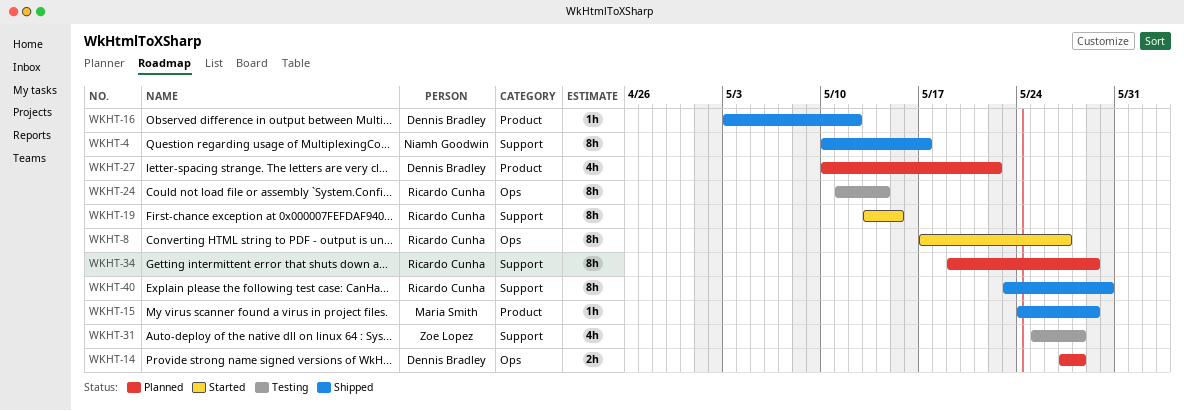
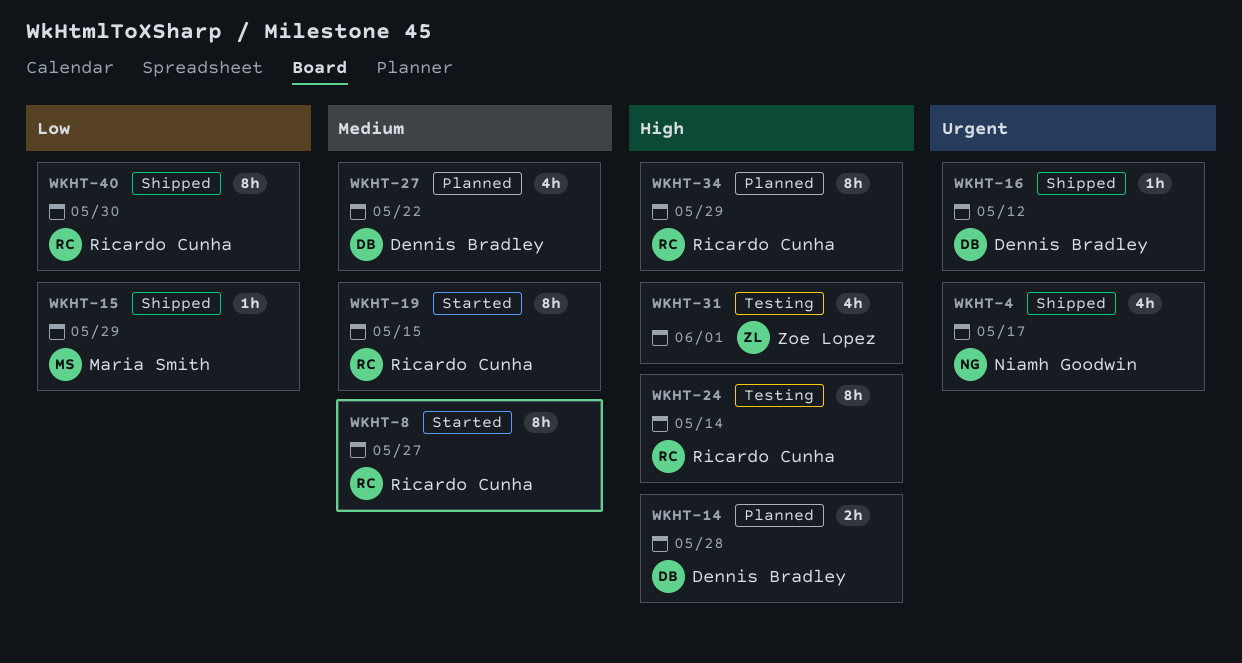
WKHT-4, estimate: 8h -> 4h
WKHT-31, due: May 28 -> Jun 1

